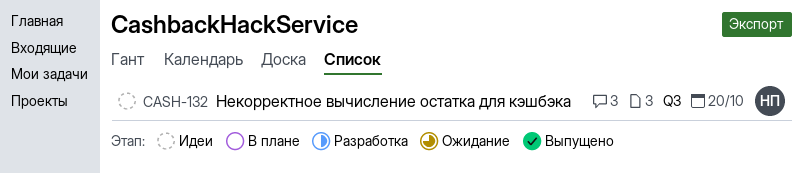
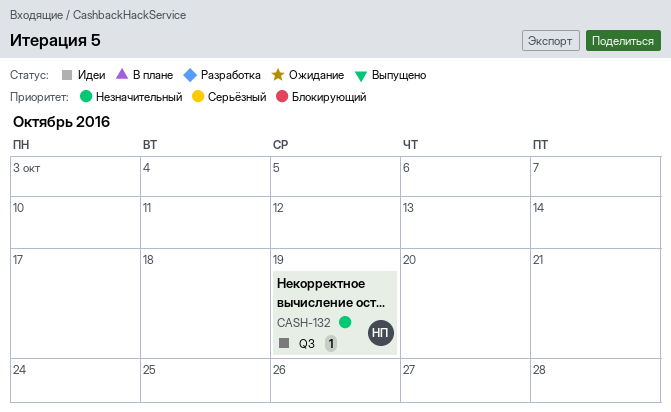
CASH-132, due: Oct 20 -> Oct 19

